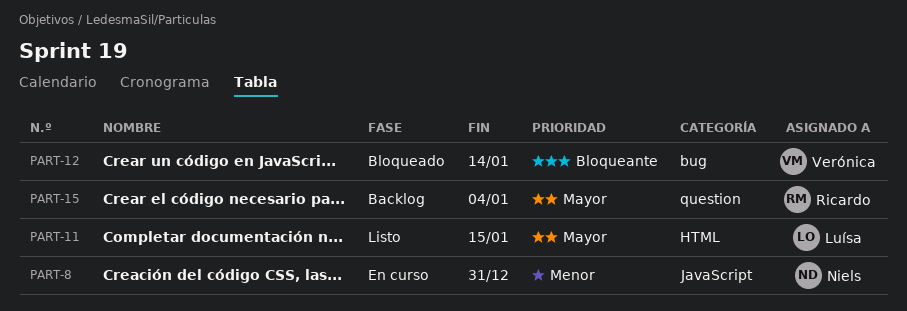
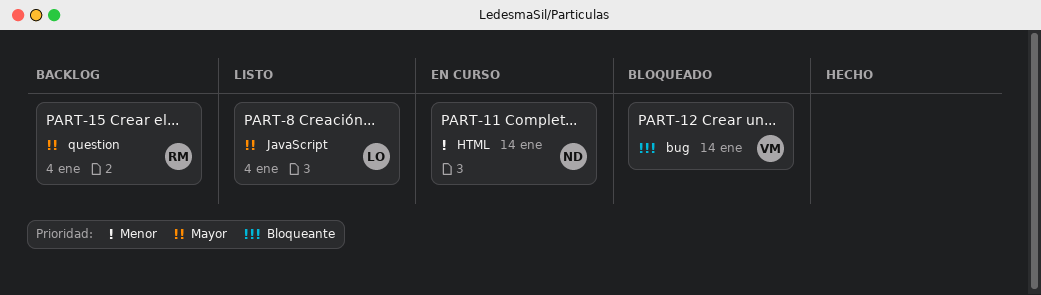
PART-8, status: En curso -> Listo
PART-8, owner: Niels -> Luísa
PART-8, priority: Menor -> Mayor
PART-8, due: Dec 31 -> Jan 4
PART-11, status: Listo -> En curso
PART-11, owner: Luísa -> Niels
PART-11, priority: Mayor -> Menor
PART-11, due: Jan 15 -> Jan 14

